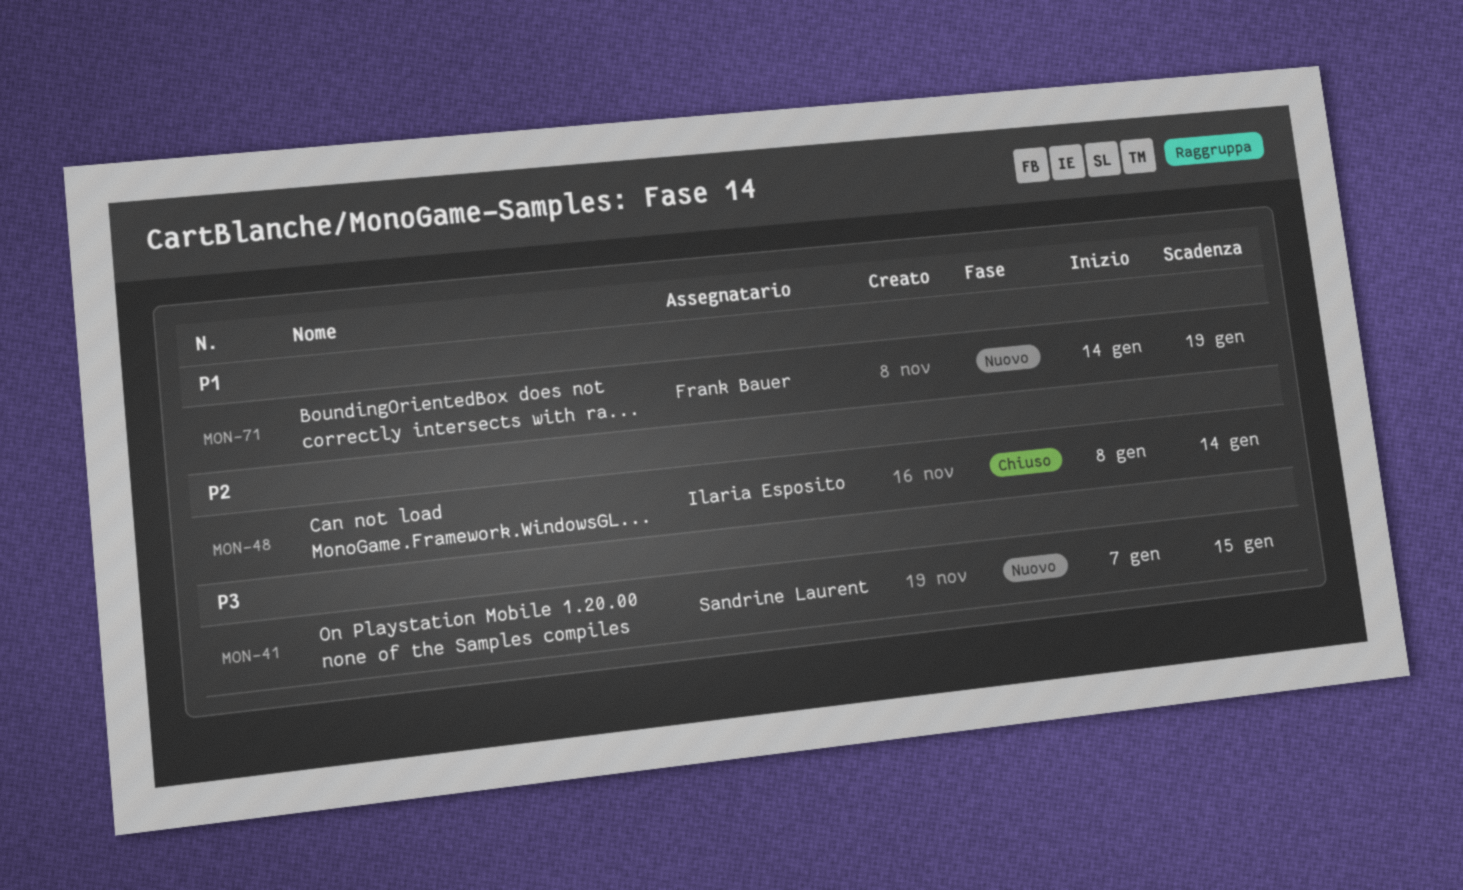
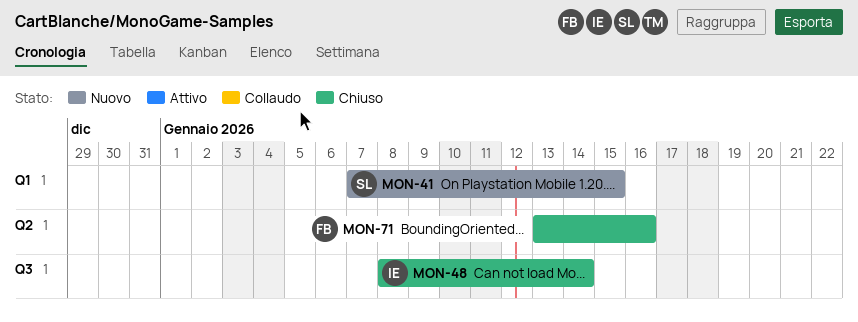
MON-71, status: Nuovo -> Chiuso
MON-71, start: Jan 14 -> Jan 13
MON-71, due: Jan 19 -> Jan 16

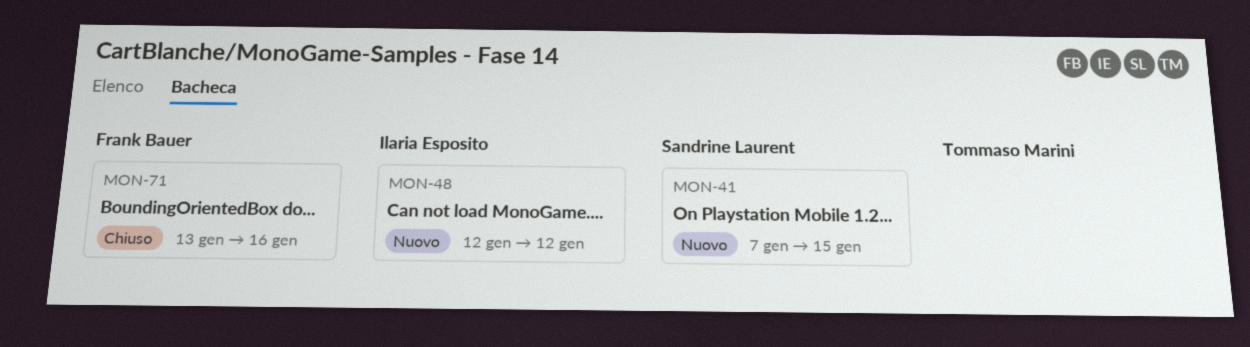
MON-48, status: Chiuso -> Nuovo
MON-48, start: Jan 8 -> Jan 12
MON-48, due: Jan 14 -> Jan 12

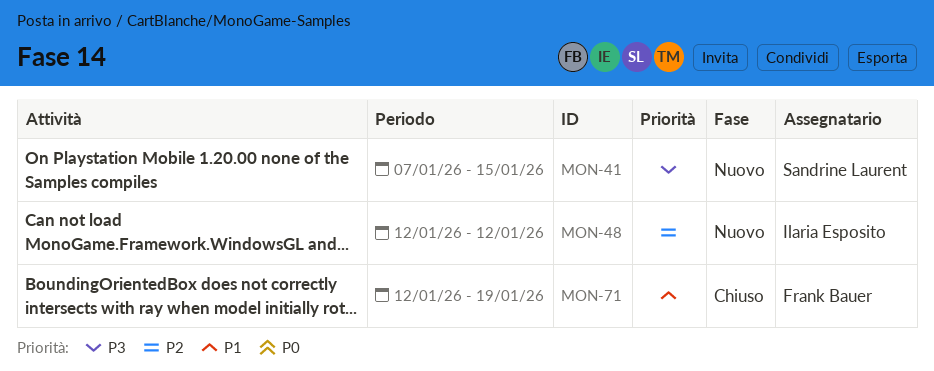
MON-71, start: Jan 13 -> Jan 12
MON-71, due: Jan 16 -> Jan 19

